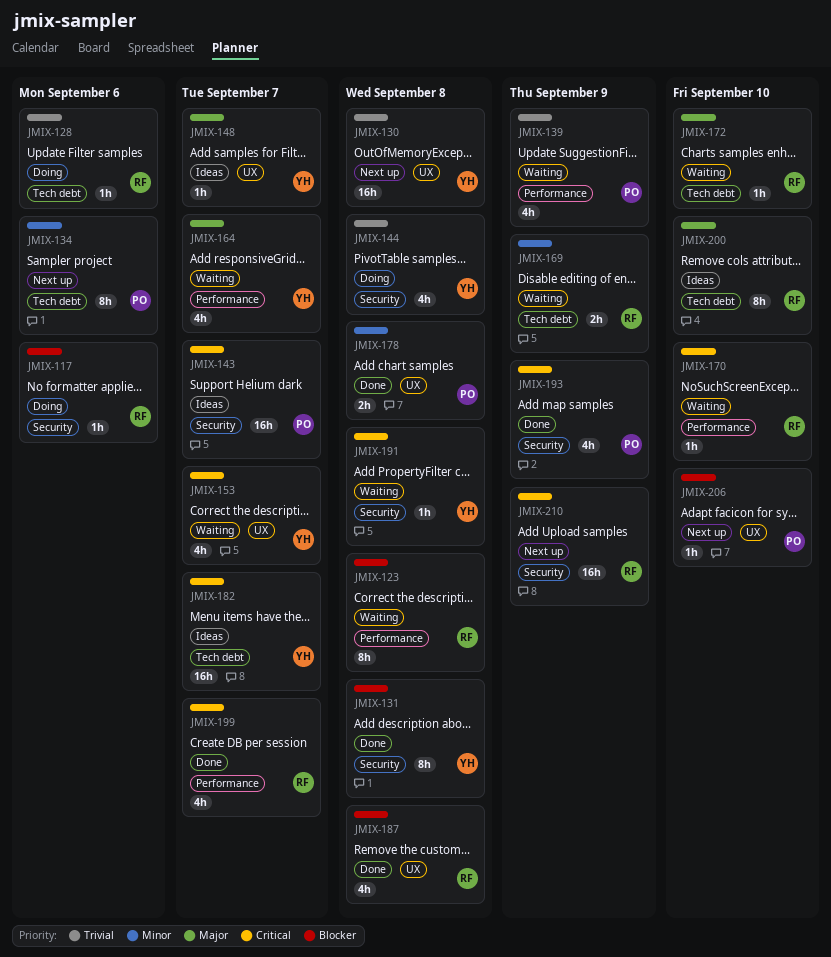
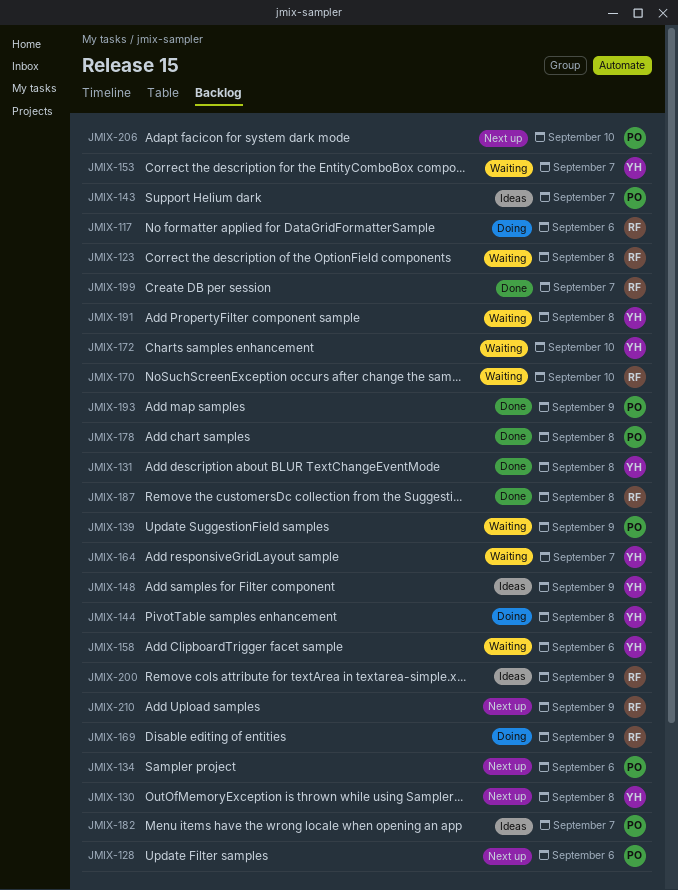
JMIX-128, status: Doing -> Next up
JMIX-128, owner: RF -> PO
JMIX-148, due: Sep 7 -> Sep 9
JMIX-158: none -> present
JMIX-169, status: Waiting -> Doing
JMIX-172, owner: RF -> YH
JMIX-182, owner: YH -> PO
JMIX-200, due: Sep 10 -> Sep 9

